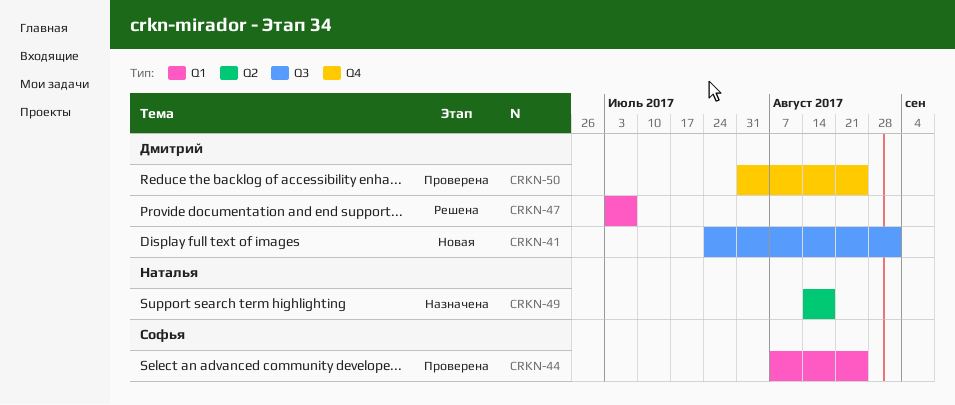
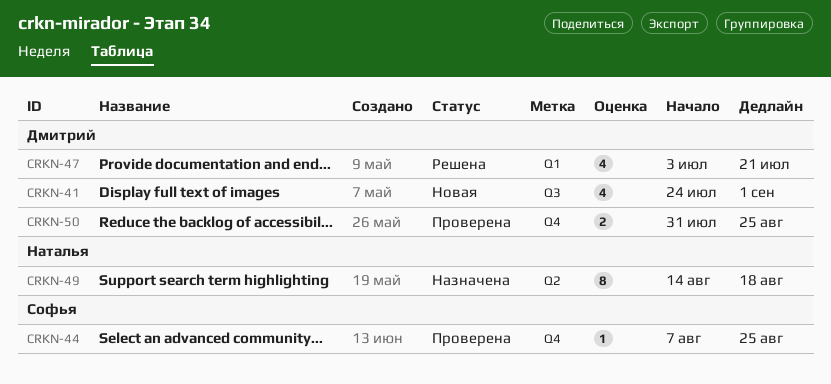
CRKN-44, label: Q1 -> Q4
CRKN-47, due: Jul 7 -> Jul 21

